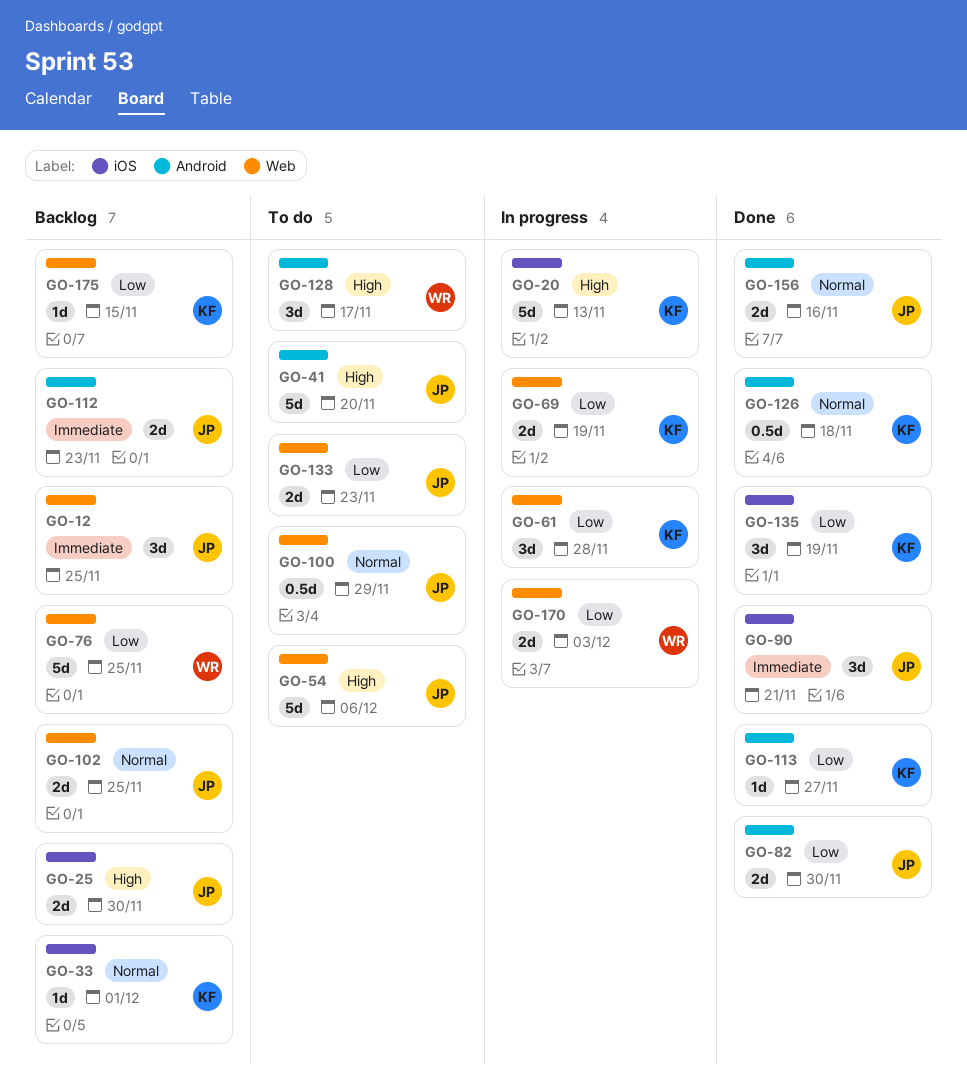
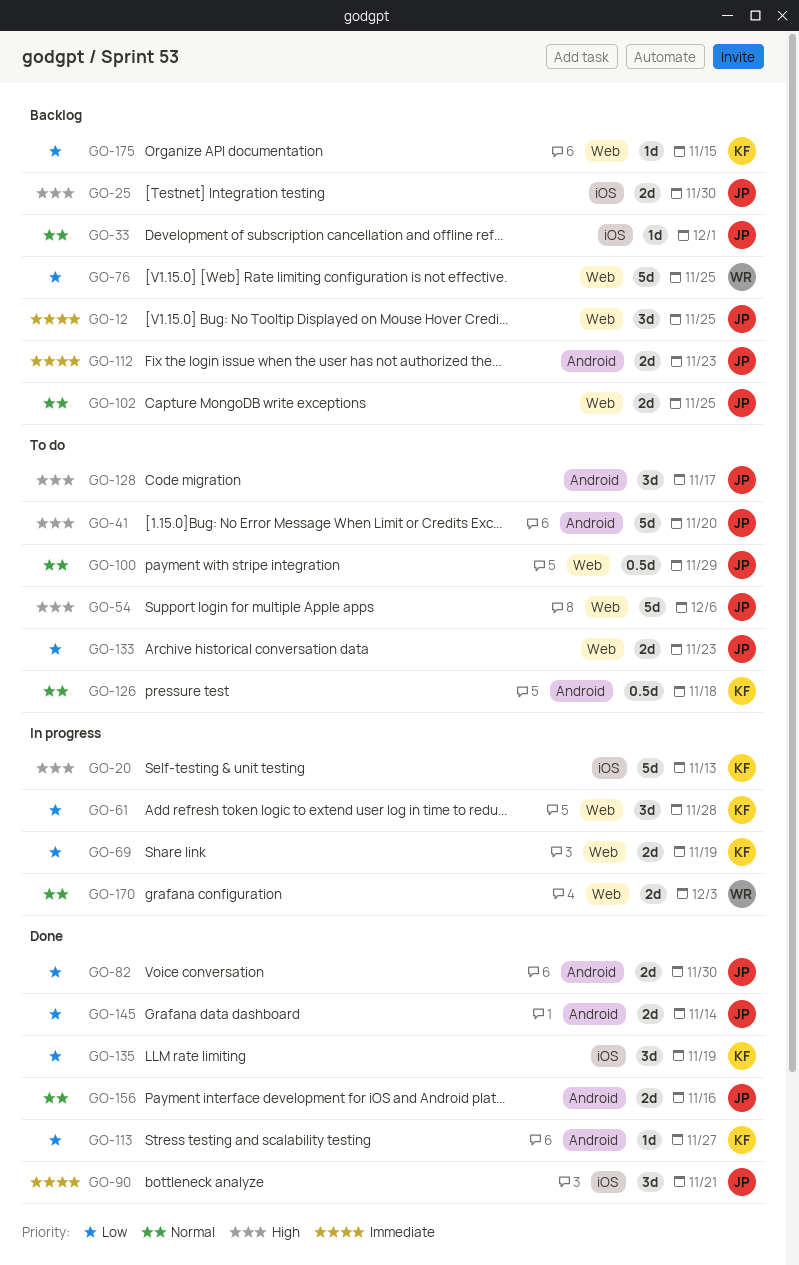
GO-33, owner: KF -> JP
GO-126, status: Done -> To do
GO-128, owner: WR -> JP
GO-145: none -> present
GO-170, priority: Low -> Normal

